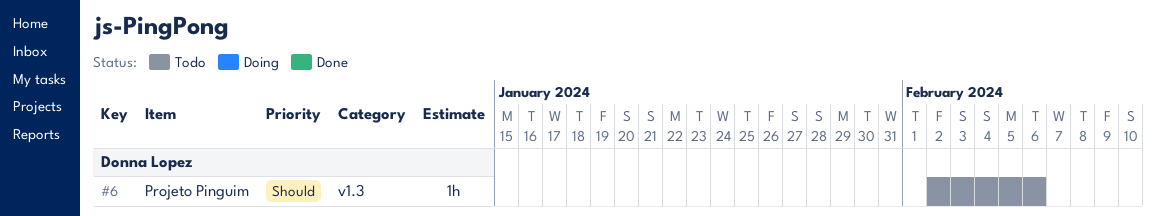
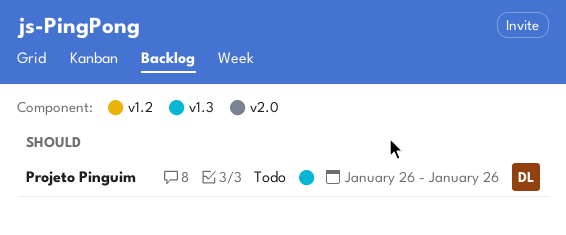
Projeto Pinguim, start: Feb 2 -> Jan 26
Projeto Pinguim, due: Feb 6 -> Jan 26

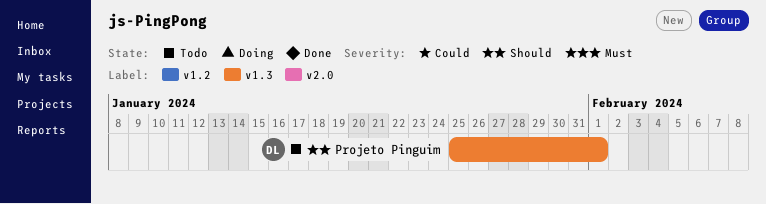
Projeto Pinguim, start: Jan 26 -> Jan 25
Projeto Pinguim, due: Jan 26 -> Feb 1

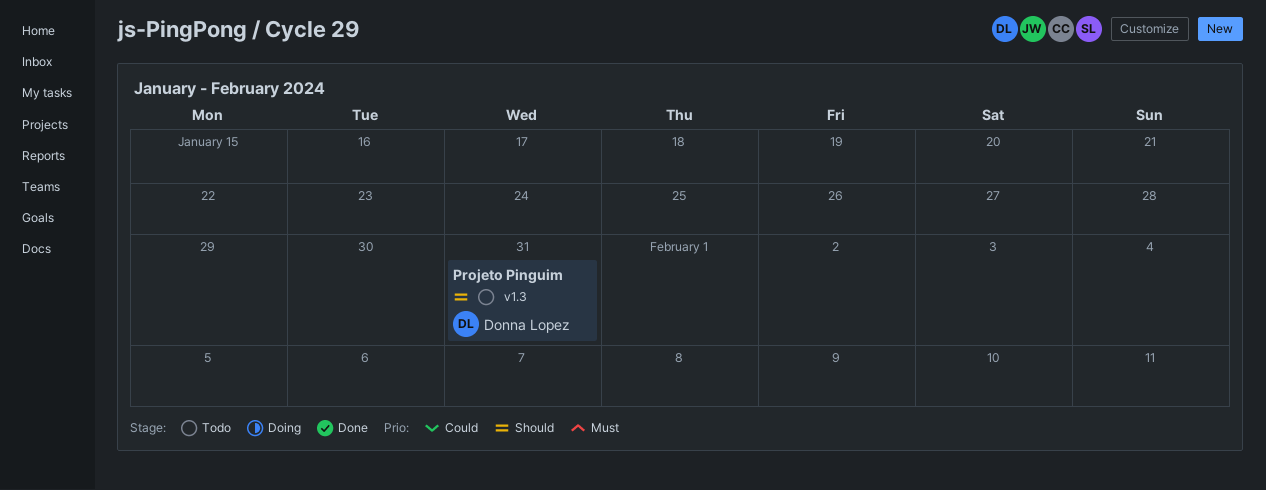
Projeto Pinguim, due: Feb 1 -> Jan 31

